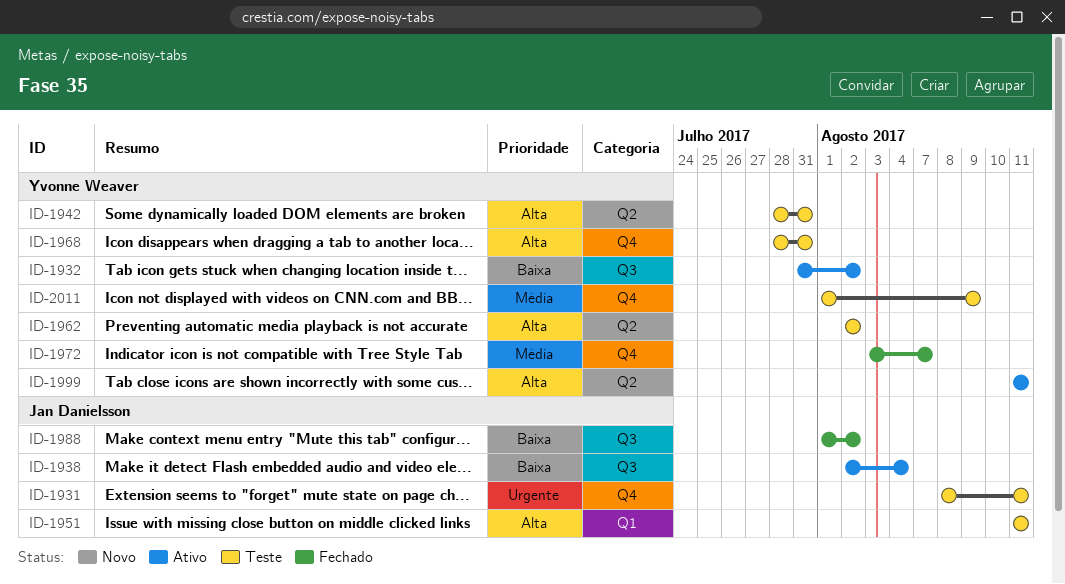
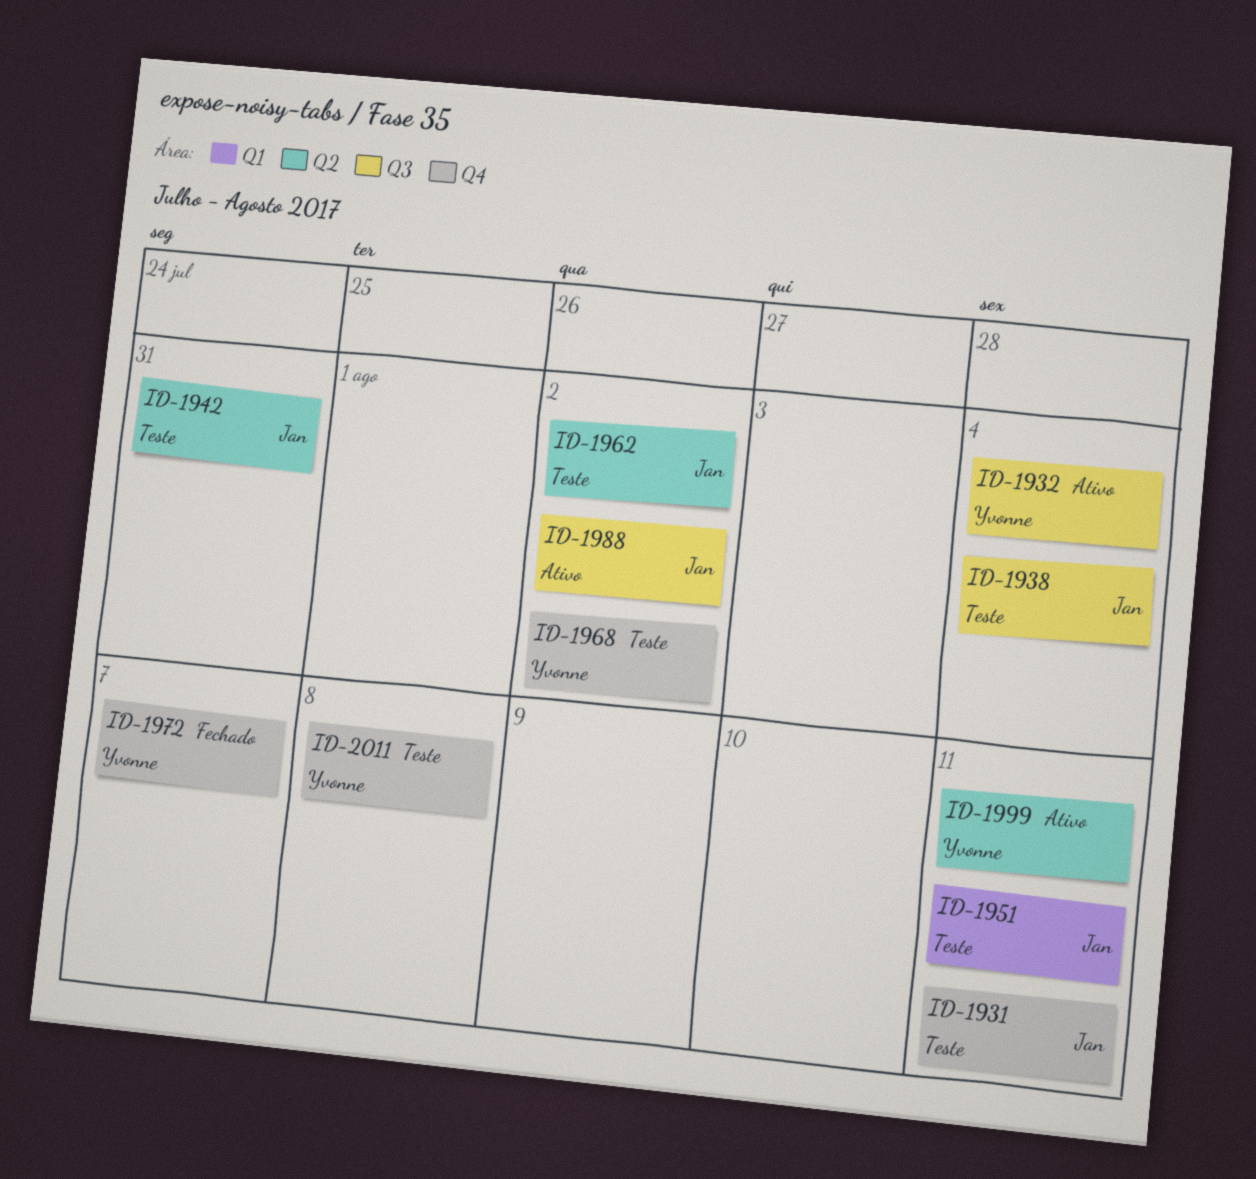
ID-1932, due: Aug 2 -> Aug 4
ID-1938, status: Ativo -> Teste
ID-1942, owner: Yvonne Weaver -> Jan Danielsson
ID-1962, owner: Yvonne Weaver -> Jan Danielsson
ID-1968, due: Jul 31 -> Aug 2
ID-1988, status: Fechado -> Ativo
ID-2011, due: Aug 9 -> Aug 8

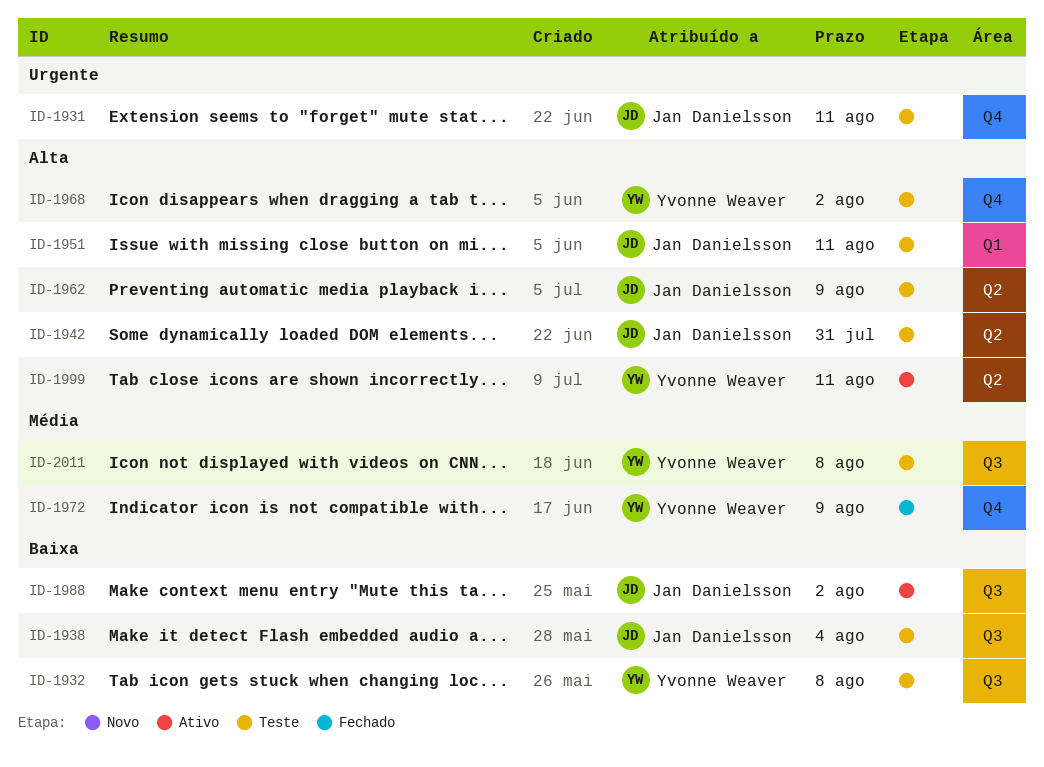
ID-1932, status: Ativo -> Teste
ID-1932, due: Aug 4 -> Aug 8
ID-1962, due: Aug 2 -> Aug 9
ID-1972, due: Aug 7 -> Aug 9
ID-2011, label: Q4 -> Q3

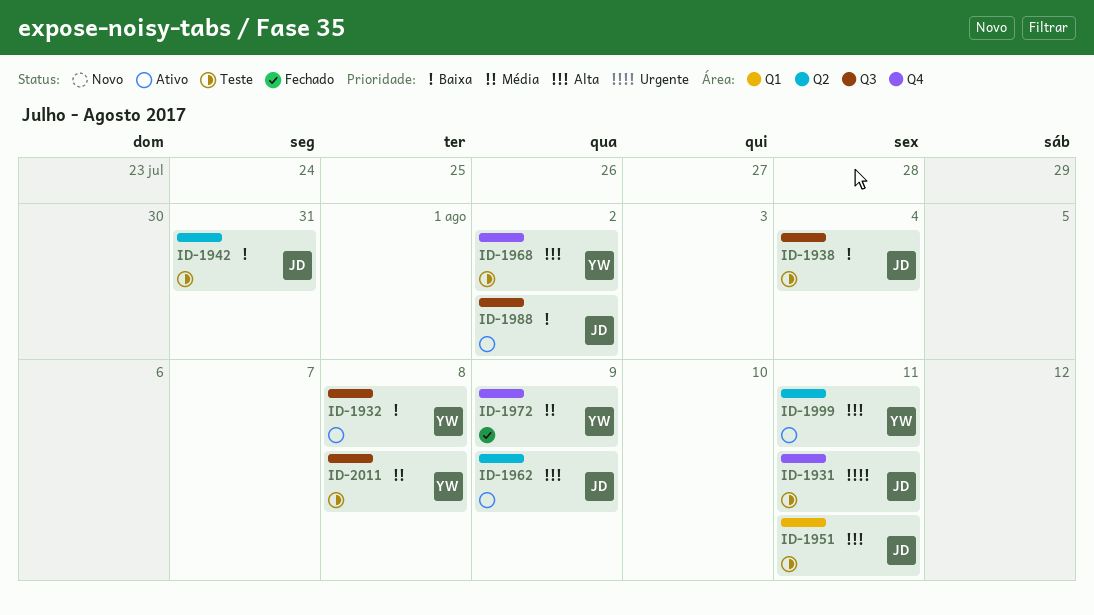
ID-1932, status: Teste -> Ativo
ID-1942, priority: Alta -> Baixa
ID-1962, status: Teste -> Ativo

